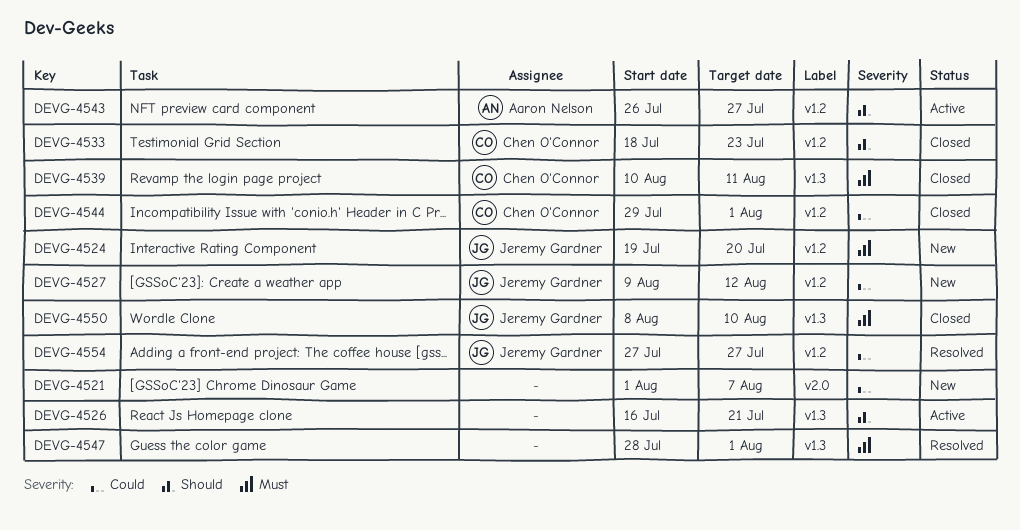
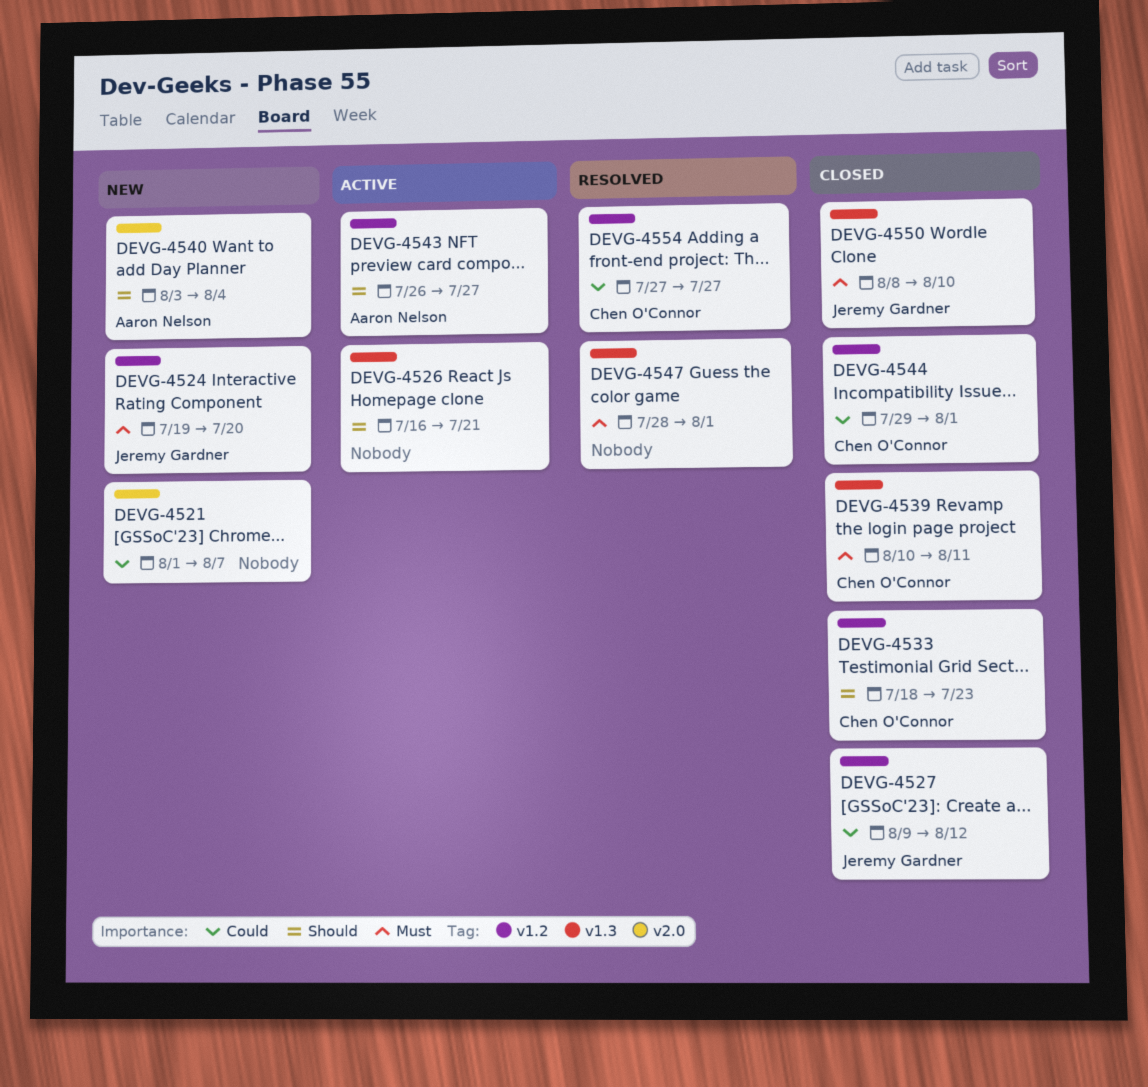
DEVG-4527, status: New -> Closed
DEVG-4540: none -> present
DEVG-4554, owner: Jeremy Gardner -> Chen O'Connor

